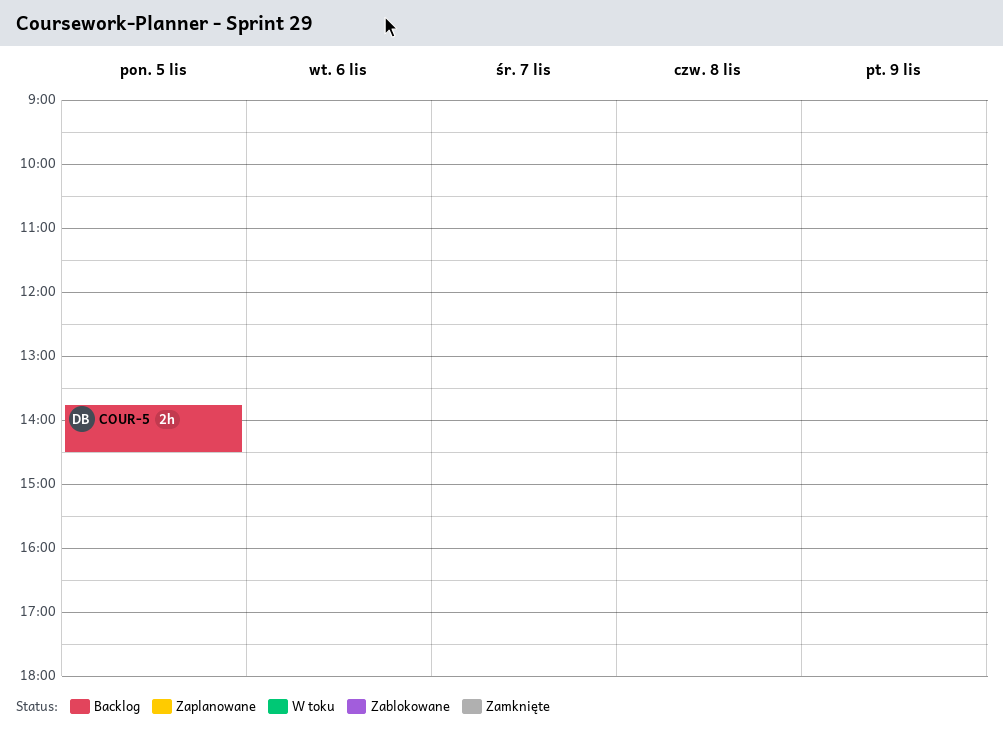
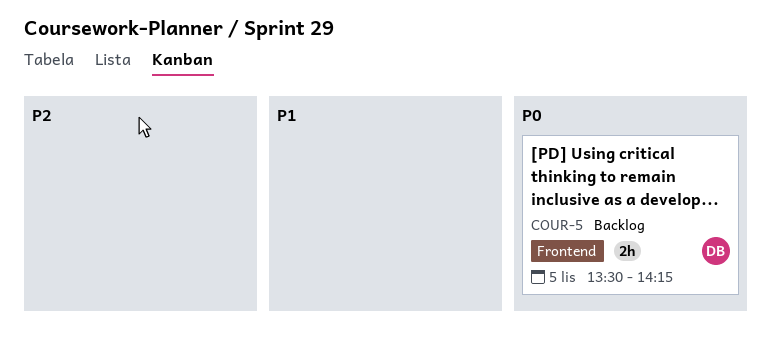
COUR-5, begins: 13:45 -> 13:30
COUR-5, ends: 14:30 -> 14:15

